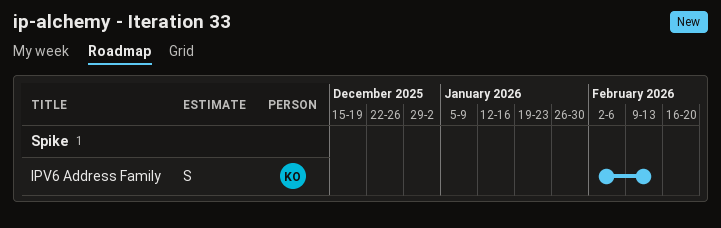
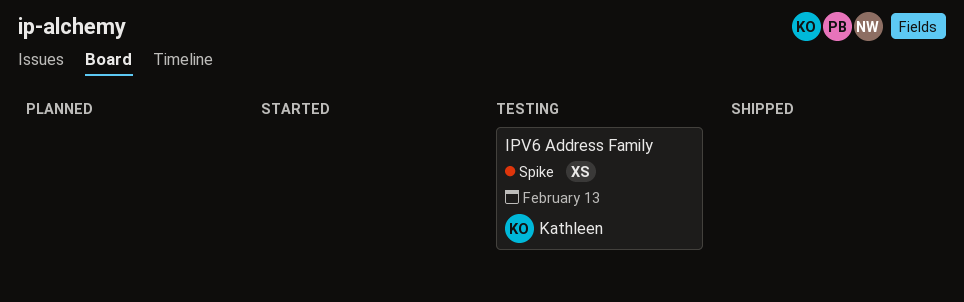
IPV6 Address Family, estimate: S -> XS

